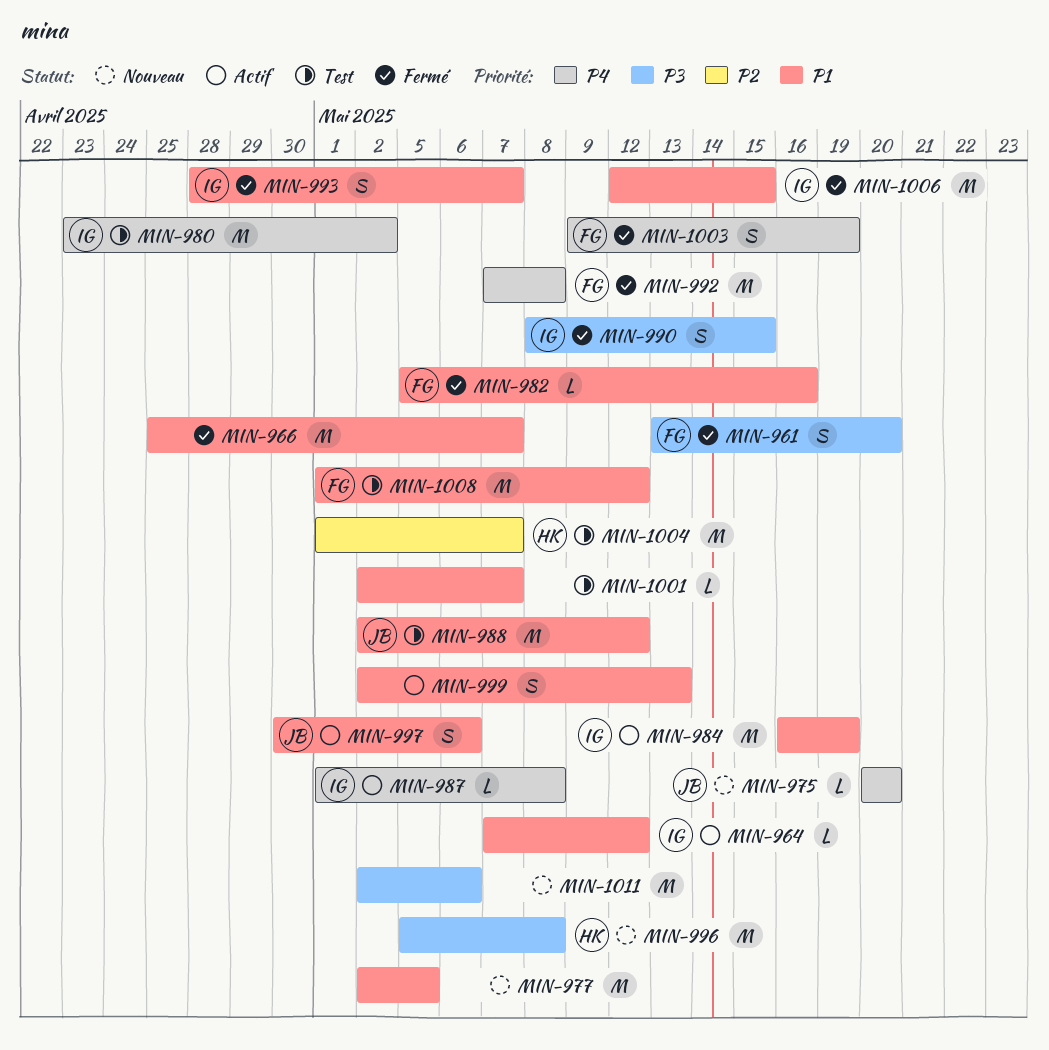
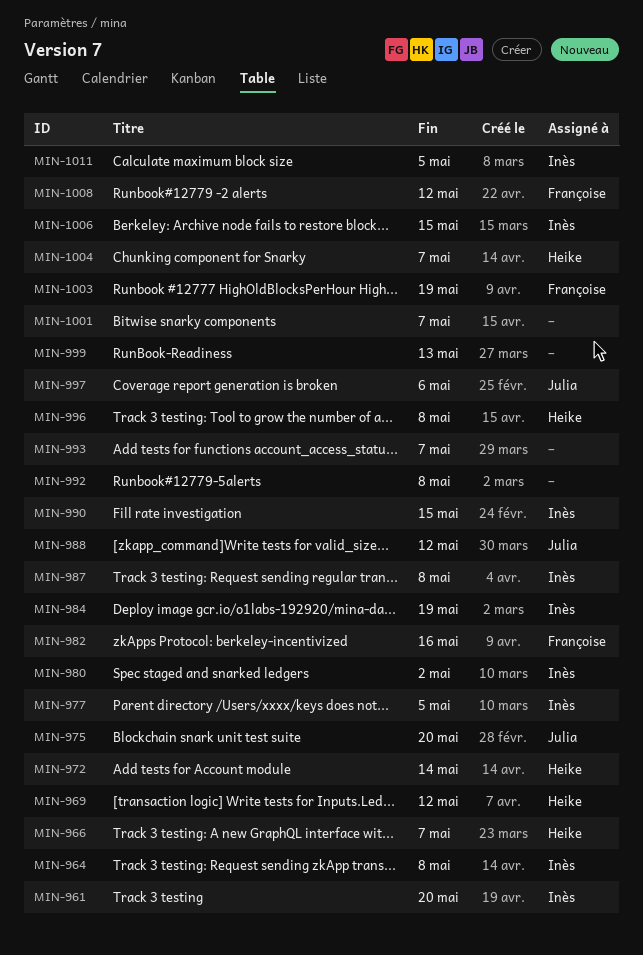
MIN-961, owner: Françoise -> Inès
MIN-964, due: May 12 -> May 8
MIN-966, owner: none -> Heike
MIN-969: none -> present
MIN-972: none -> present
MIN-977, owner: none -> Inès
MIN-992, owner: Françoise -> none
MIN-993, owner: Inès -> none
MIN-1011, owner: none -> Inès
MIN-1011, due: May 6 -> May 5

